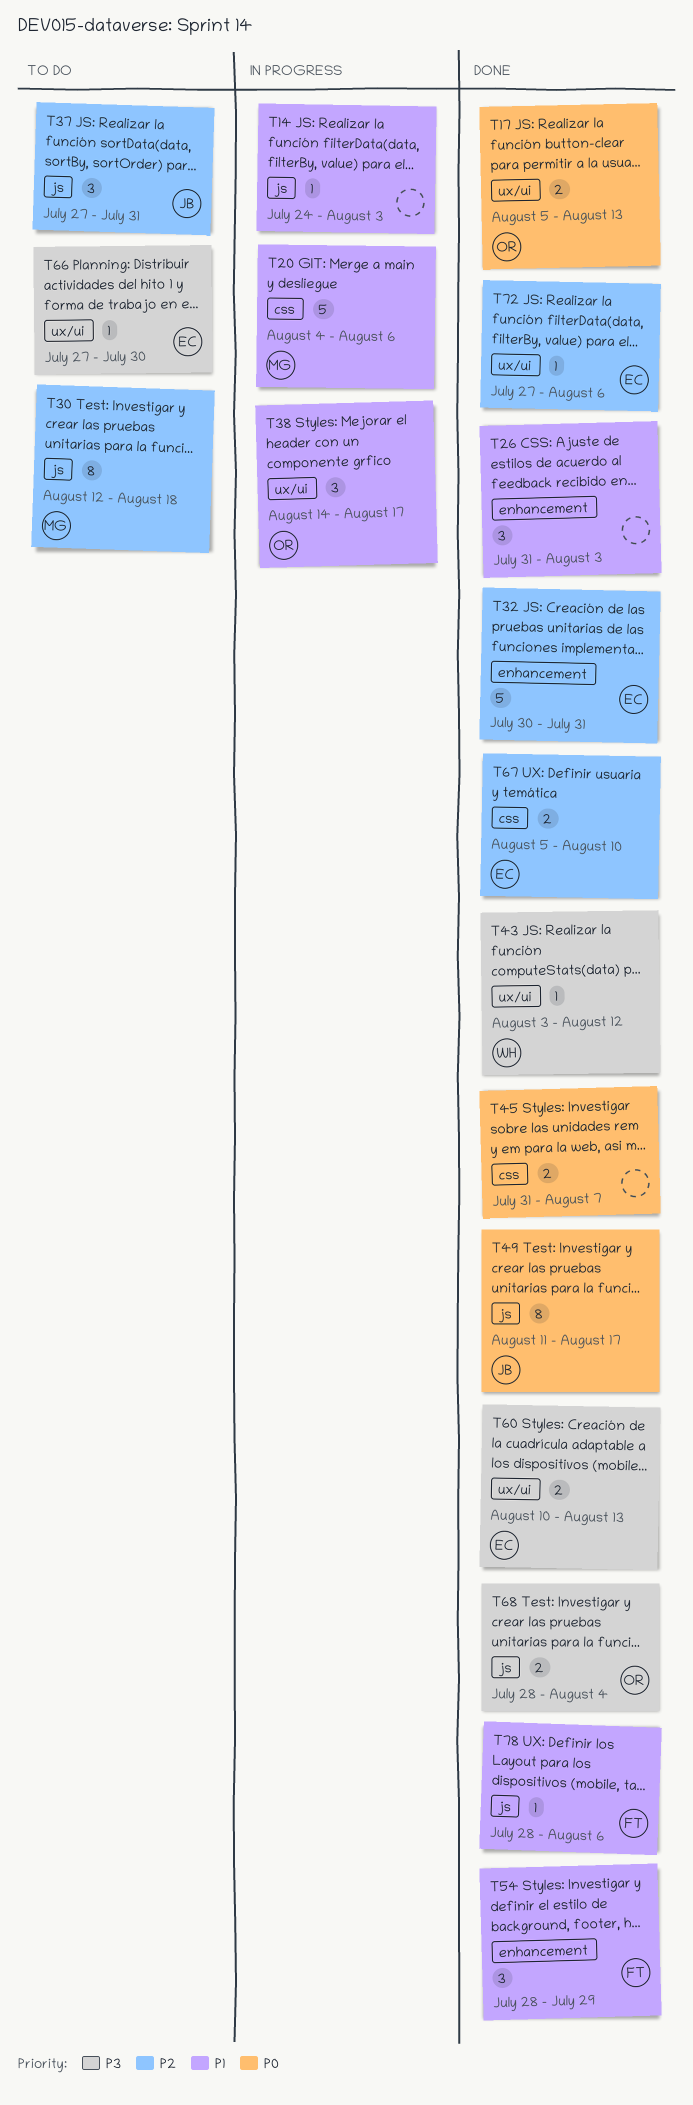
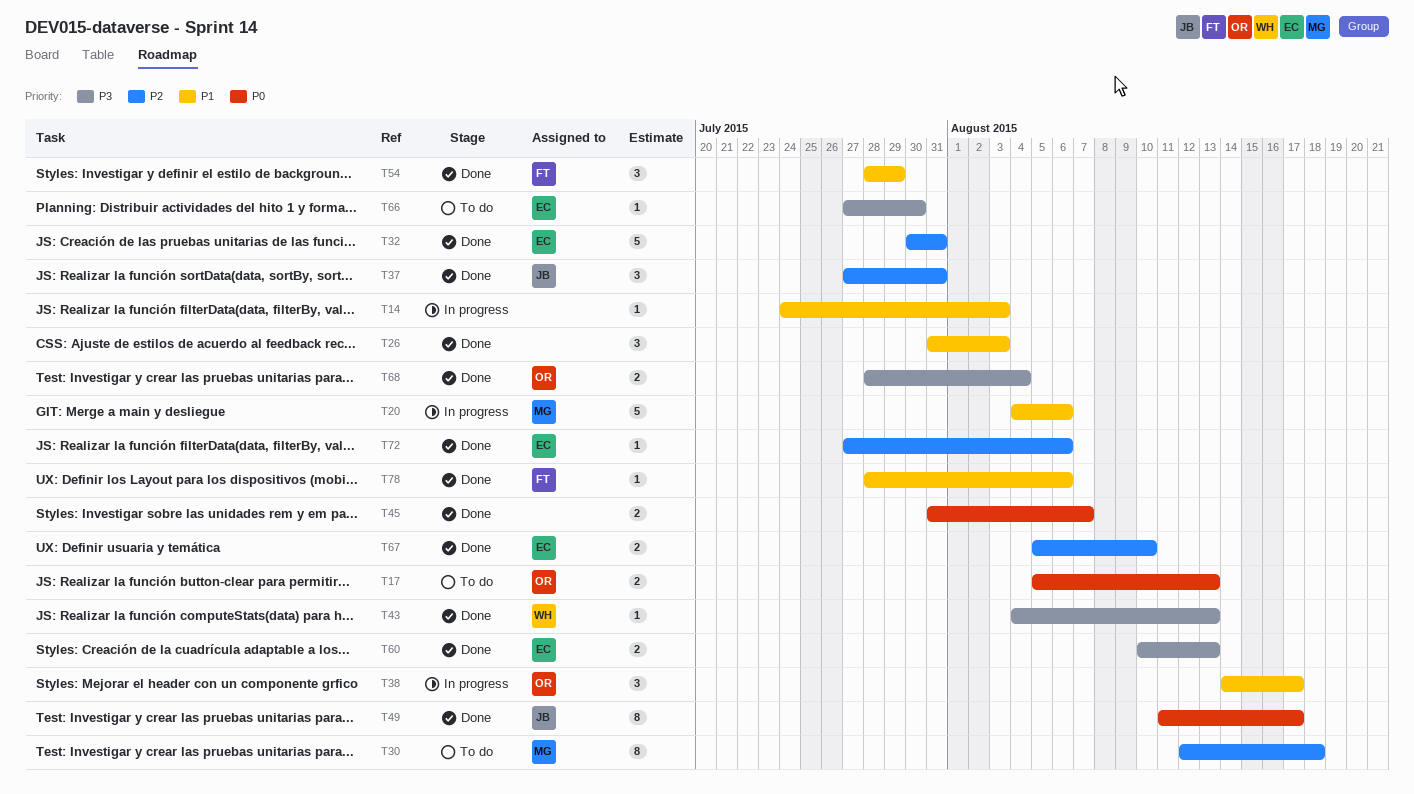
T17, status: Done -> To do
T37, status: To do -> Done
T43, start: Aug 3 -> Aug 4
T43, due: Aug 12 -> Aug 13

